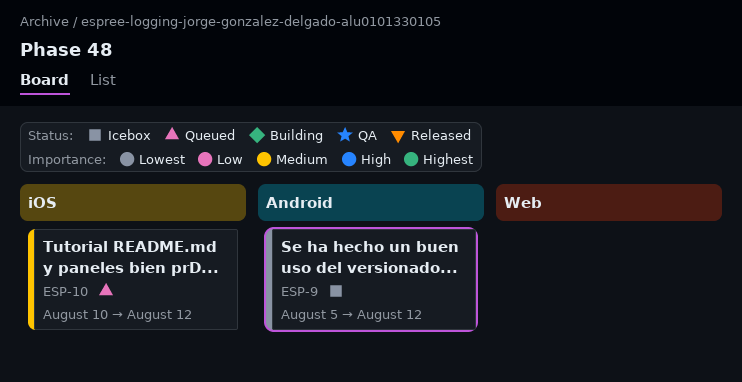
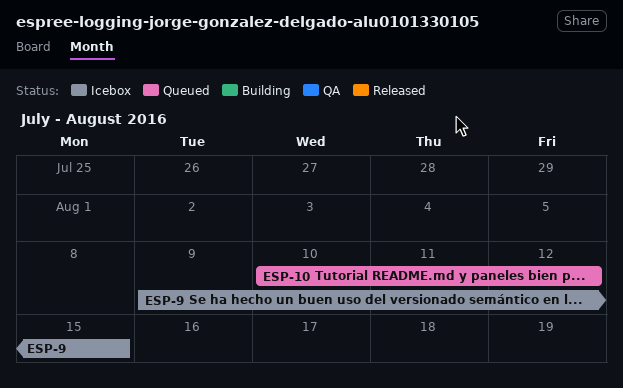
ESP-9, start: Aug 5 -> Aug 9
ESP-9, due: Aug 12 -> Aug 15

